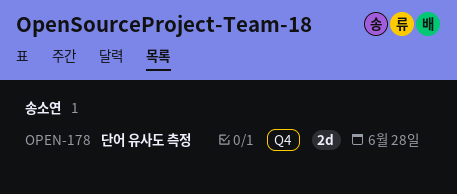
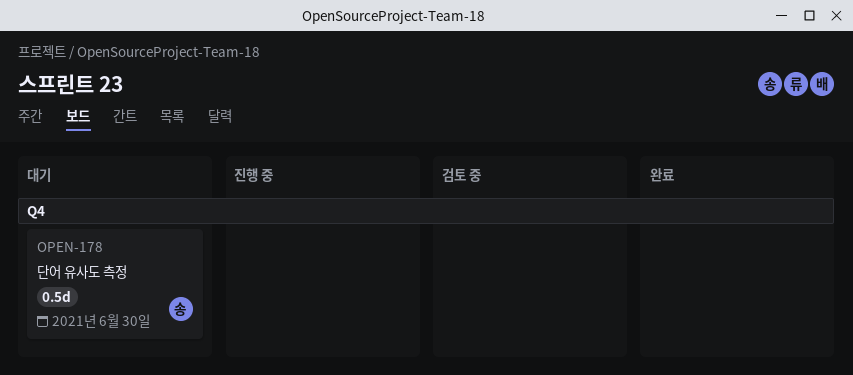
OPEN-178, estimate: 2d -> 0.5d
OPEN-178, due: Jun 28 -> Jun 30

